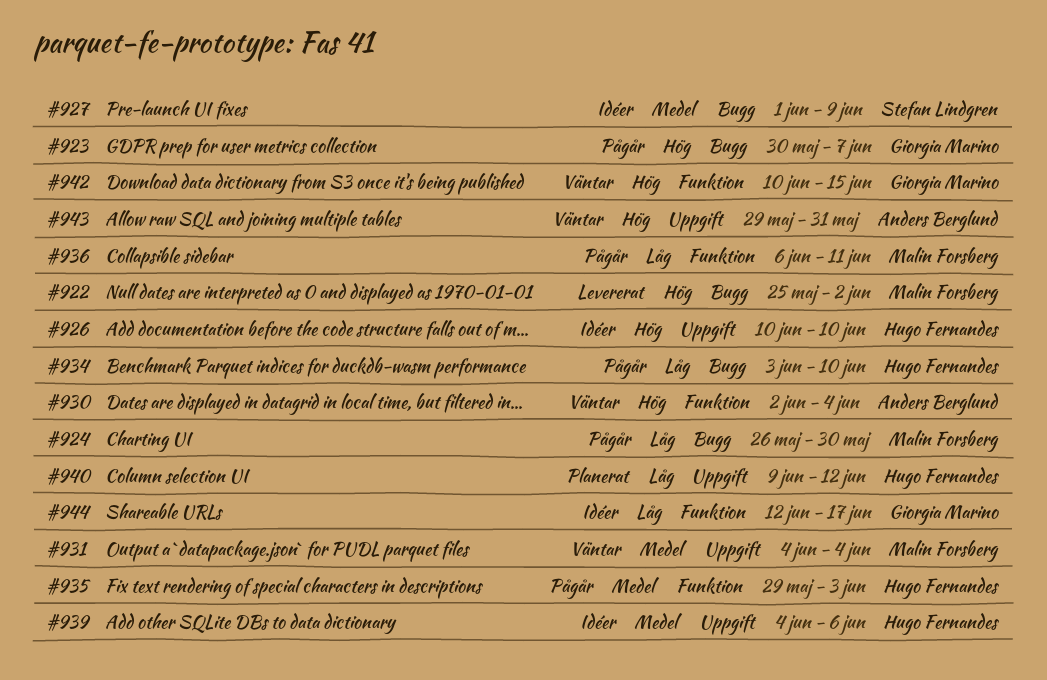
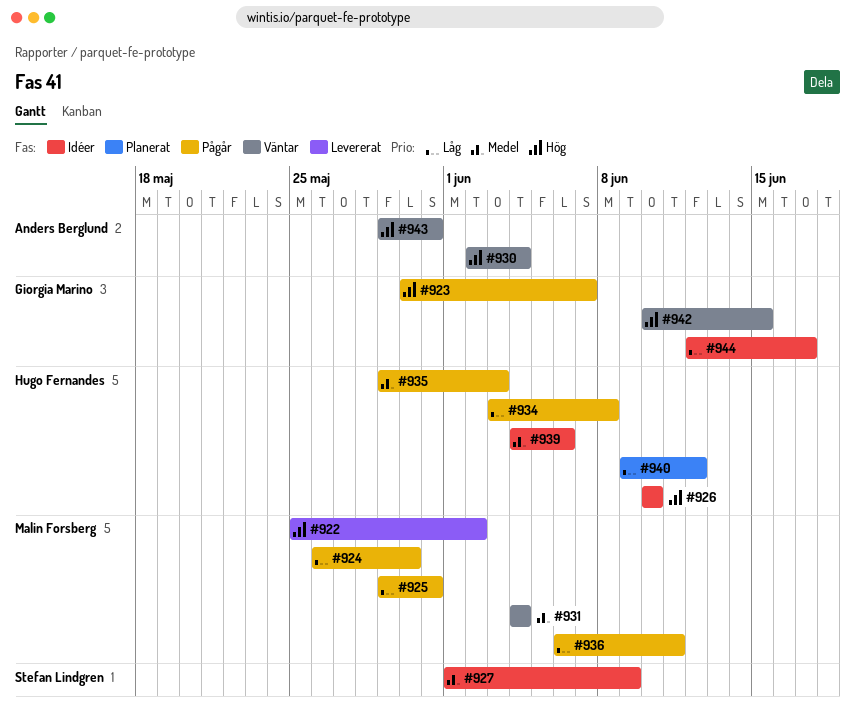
#925: none -> present
#934, due: Jun 10 -> Jun 8

